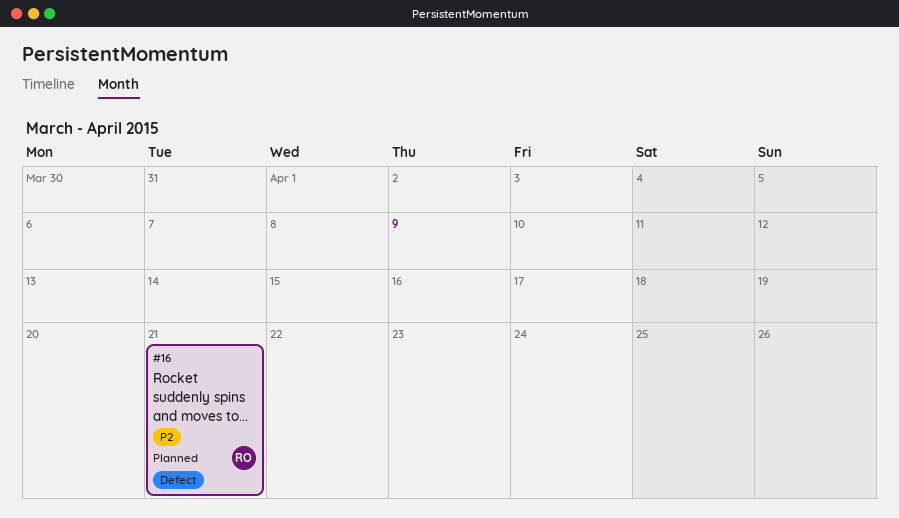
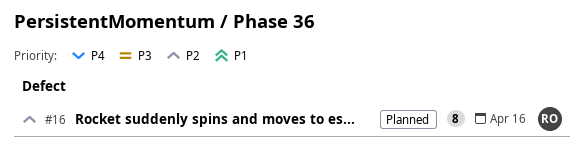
#16, due: Apr 21 -> Apr 16

